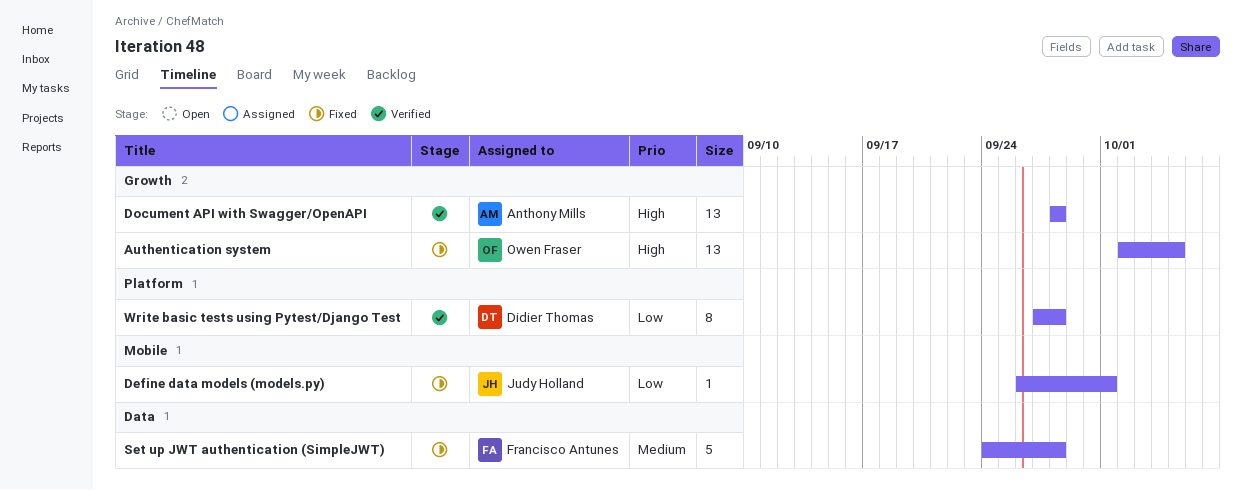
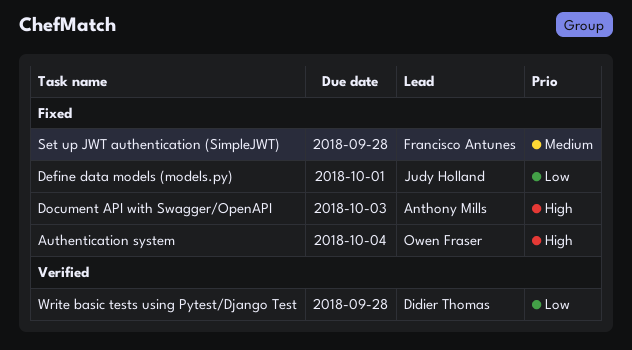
Authentication system, due: Oct 5 -> Oct 4
Document API with Swagger/OpenAPI, status: Verified -> Fixed
Document API with Swagger/OpenAPI, due: Sep 28 -> Oct 3

